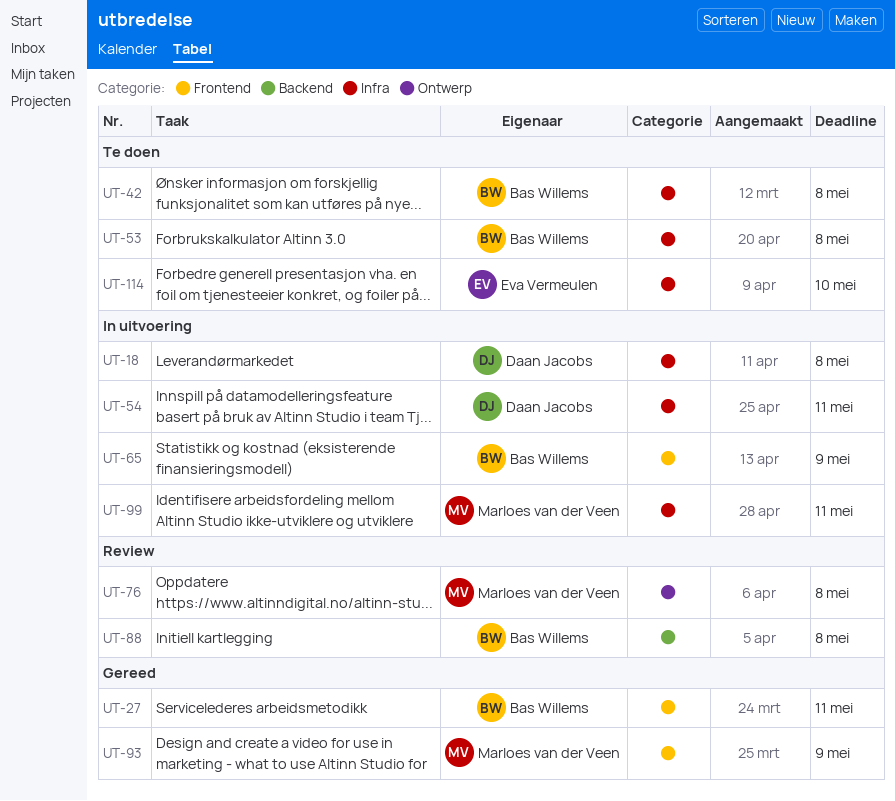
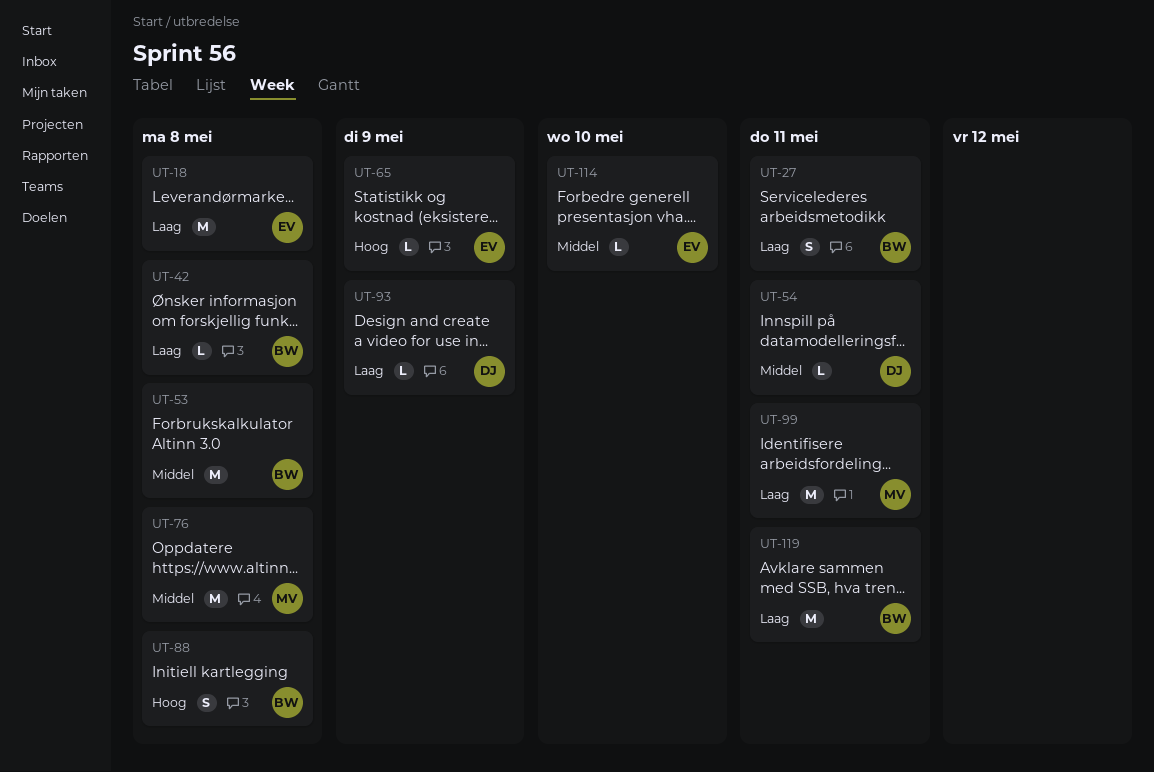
UT-18, owner: Daan Jacobs -> Eva Vermeulen
UT-65, owner: Bas Willems -> Eva Vermeulen
UT-93, owner: Marloes van der Veen -> Daan Jacobs
UT-119: none -> present

